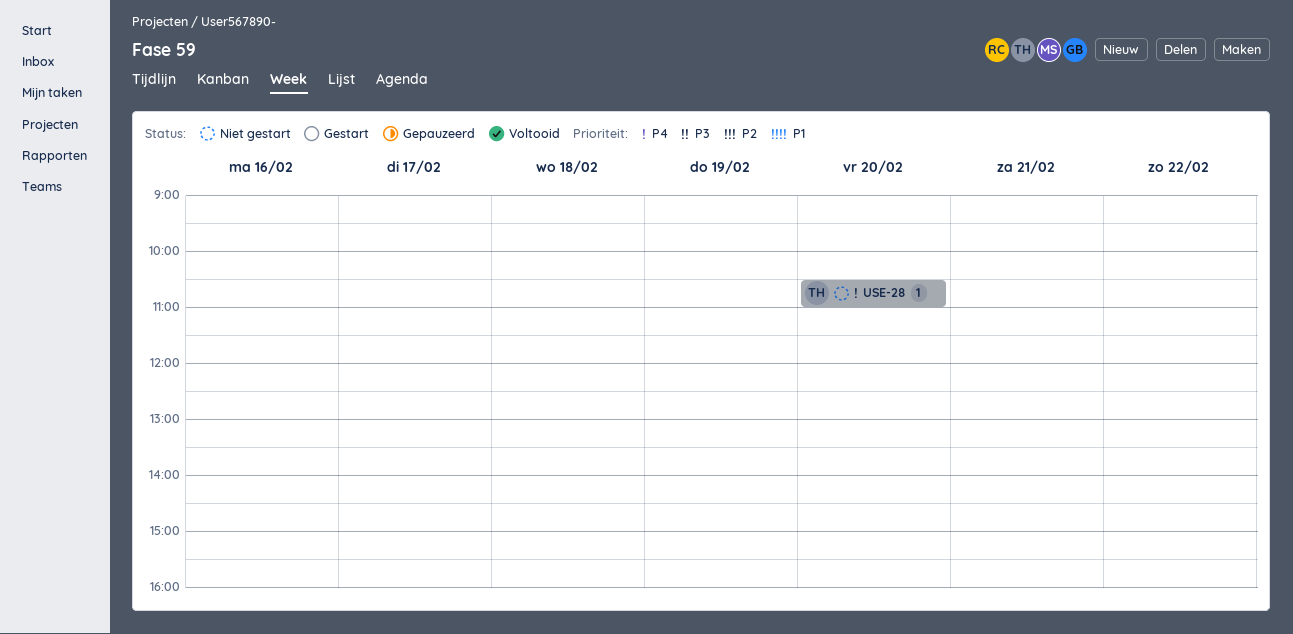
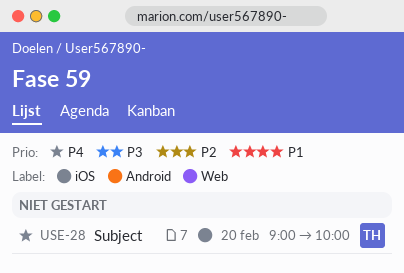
USE-28, begins: 10:30 -> 09:00
USE-28, ends: 11:00 -> 10:00

